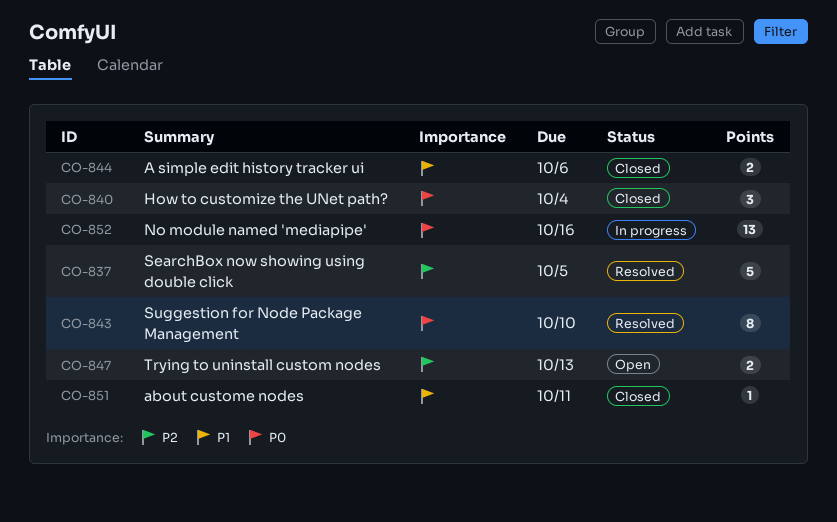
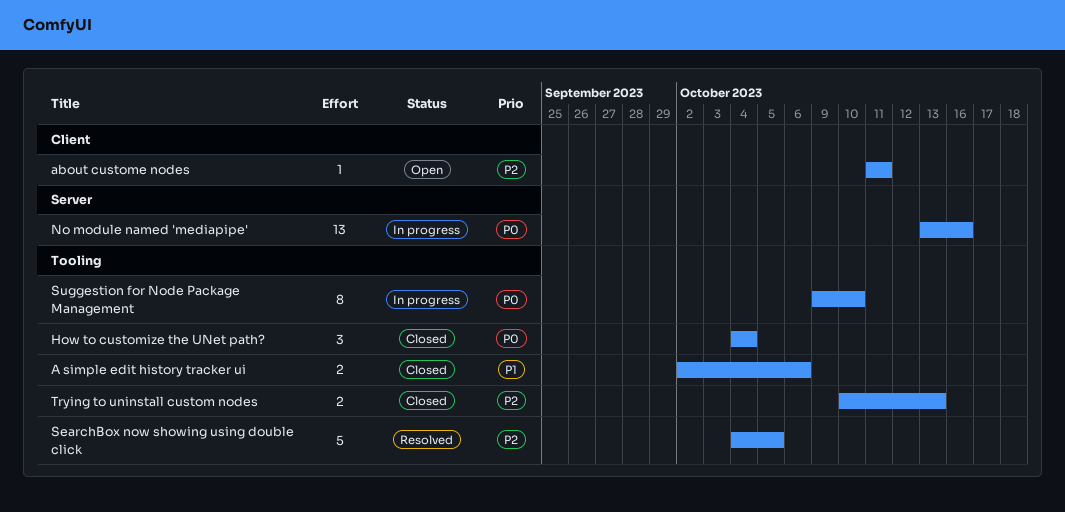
about custome nodes, status: Closed -> Open
about custome nodes, priority: P1 -> P2
Suggestion for Node Package Management, status: Resolved -> In progress
Trying to uninstall custom nodes, status: Open -> Closed

